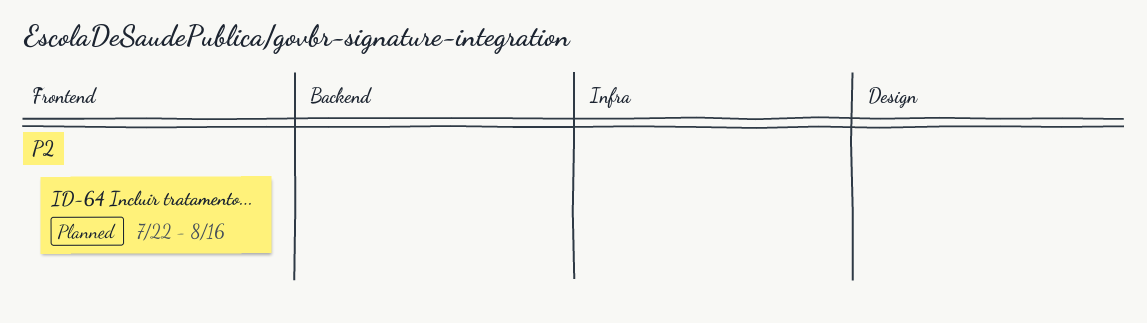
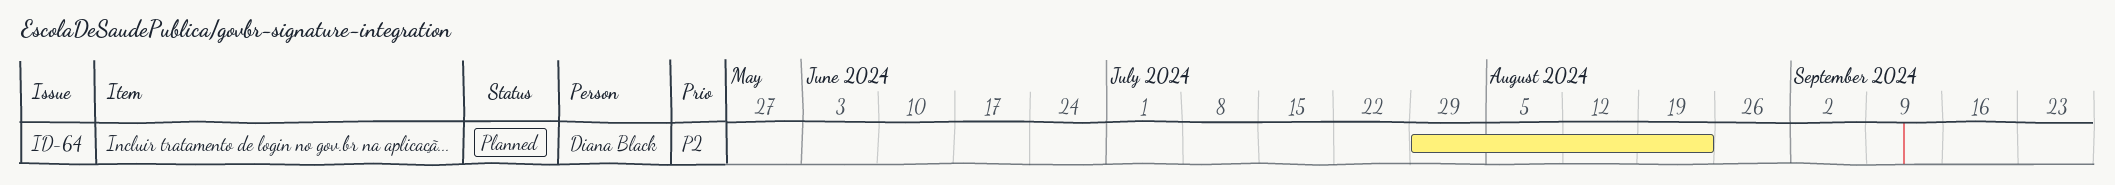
ID-64, start: Jul 22 -> Jul 29
ID-64, due: Aug 16 -> Aug 23

